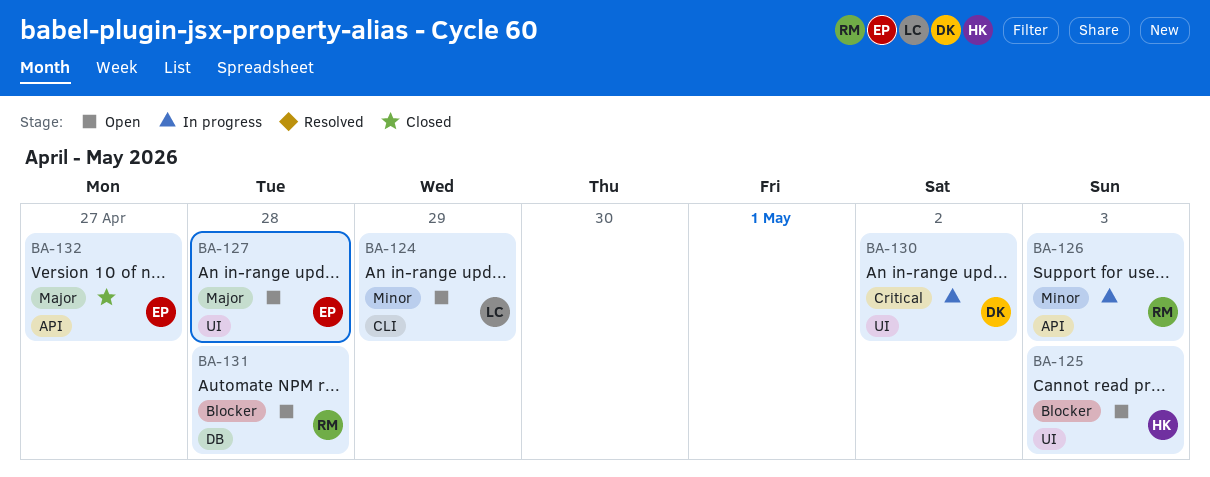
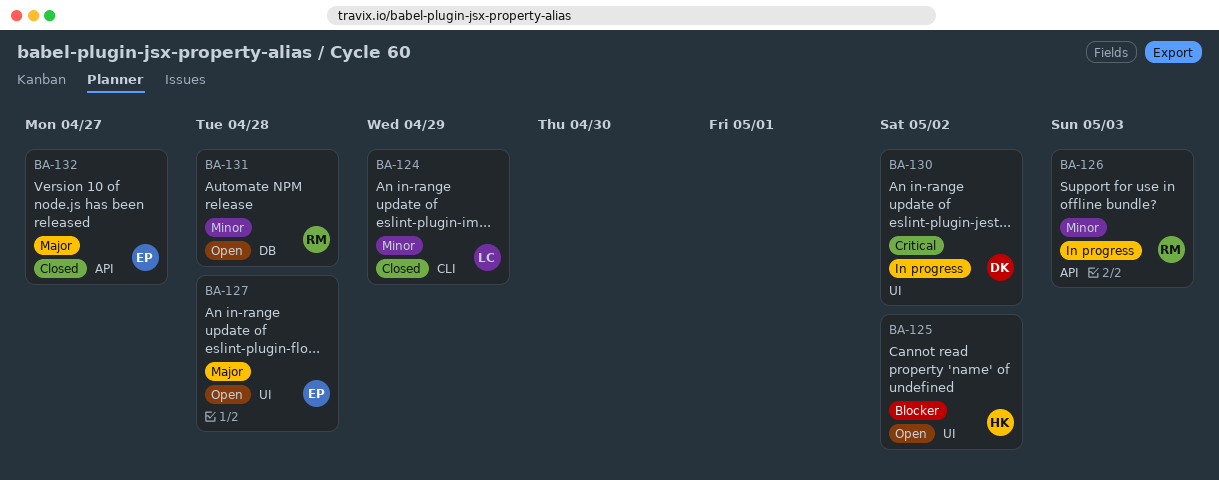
BA-124, status: Open -> Closed
BA-125, due: May 3 -> May 2
BA-131, priority: Blocker -> Minor

